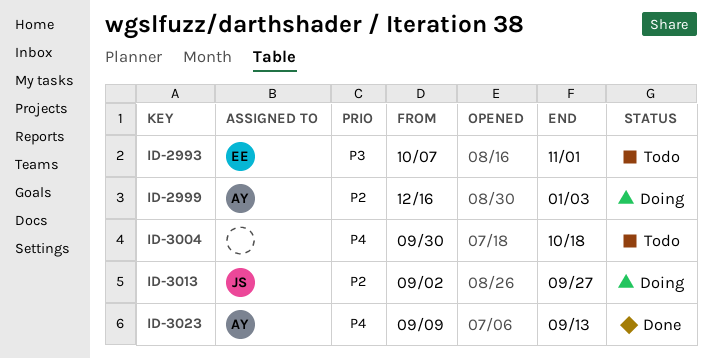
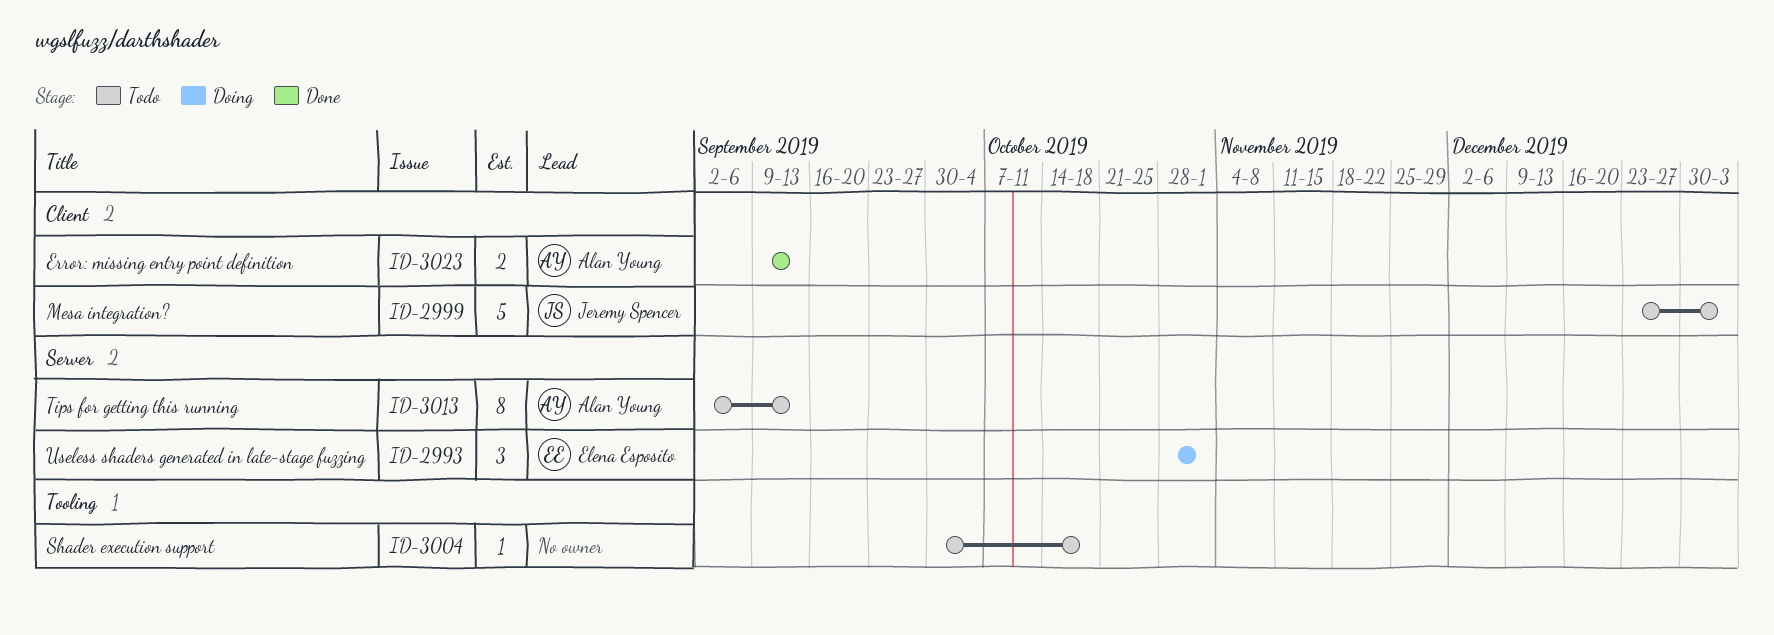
ID-2993, status: Todo -> Doing
ID-2993, start: Oct 7 -> Oct 28
ID-2999, status: Doing -> Todo
ID-2999, owner: Alan Young -> Jeremy Spencer
ID-2999, start: Dec 16 -> Dec 23
ID-3013, status: Doing -> Todo
ID-3013, owner: Jeremy Spencer -> Alan Young
ID-3013, due: Sep 27 -> Sep 13

